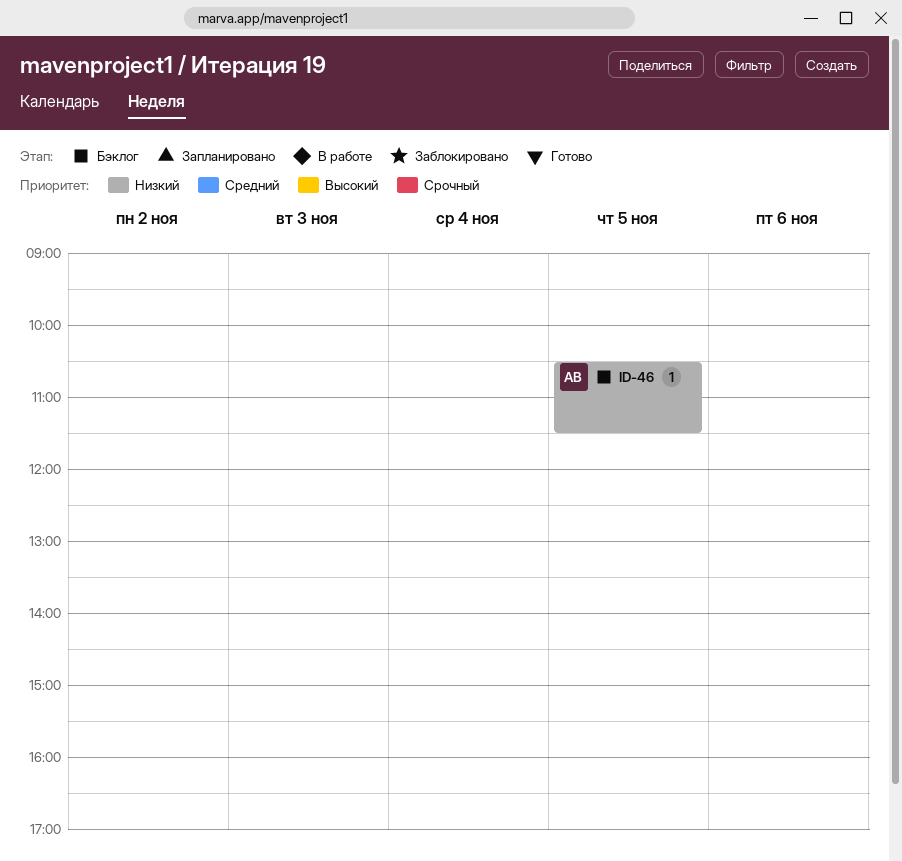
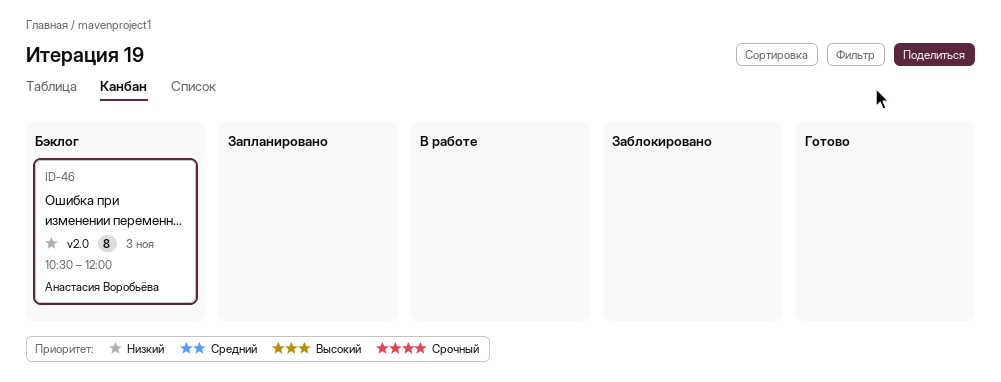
ID-46, estimate: 1 -> 8
ID-46, day: Nov 5 -> Nov 3
ID-46, ends: 11:30 -> 12:00

